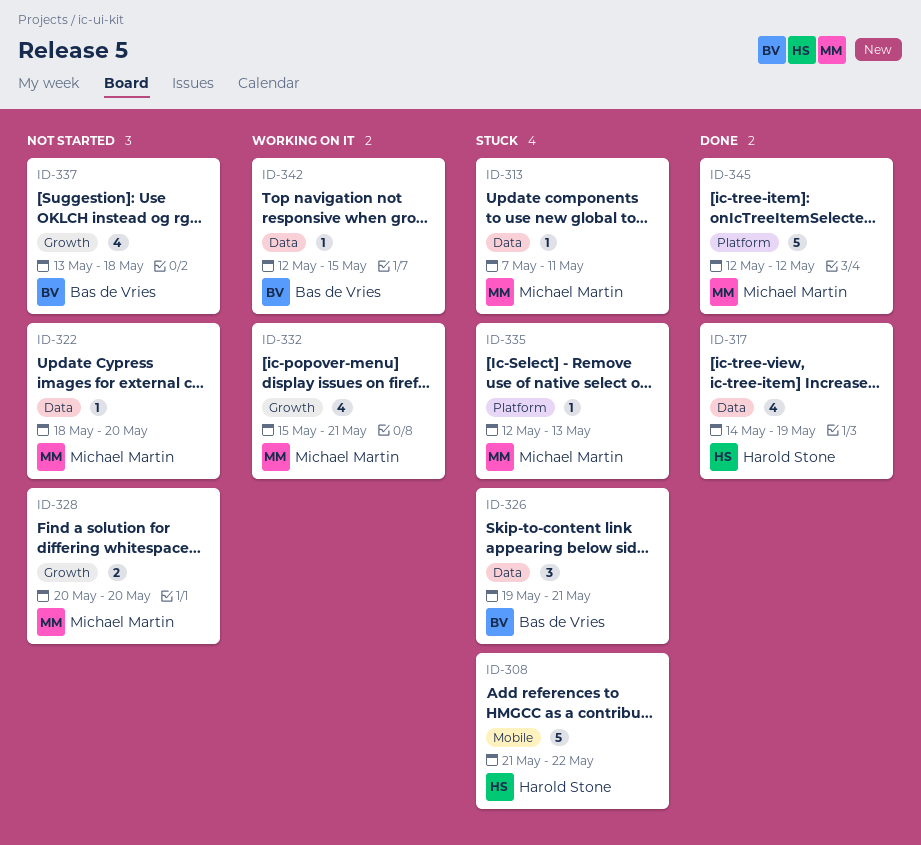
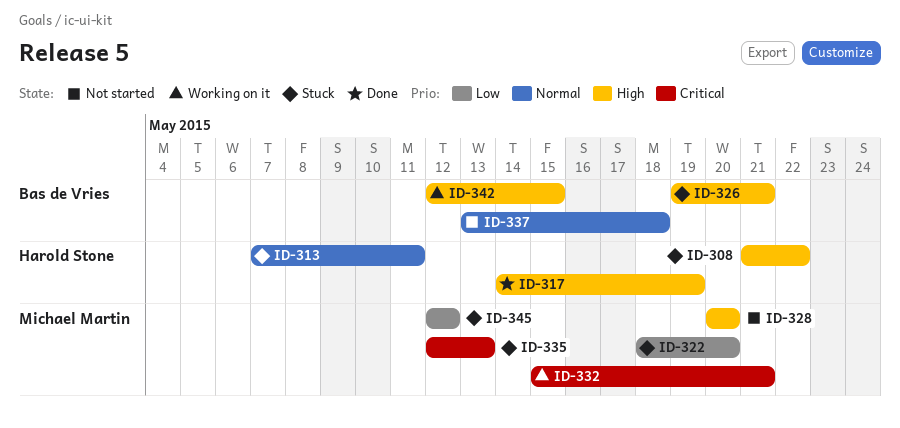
ID-313, owner: Michael Martin -> Harold Stone
ID-322, status: Not started -> Stuck
ID-345, status: Done -> Stuck

